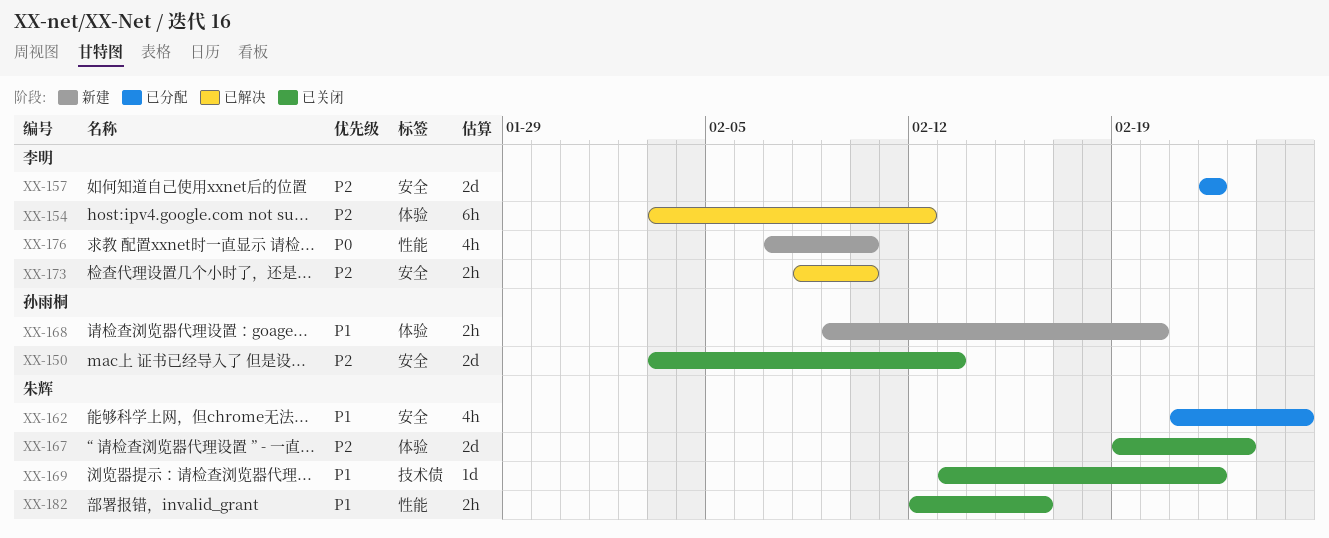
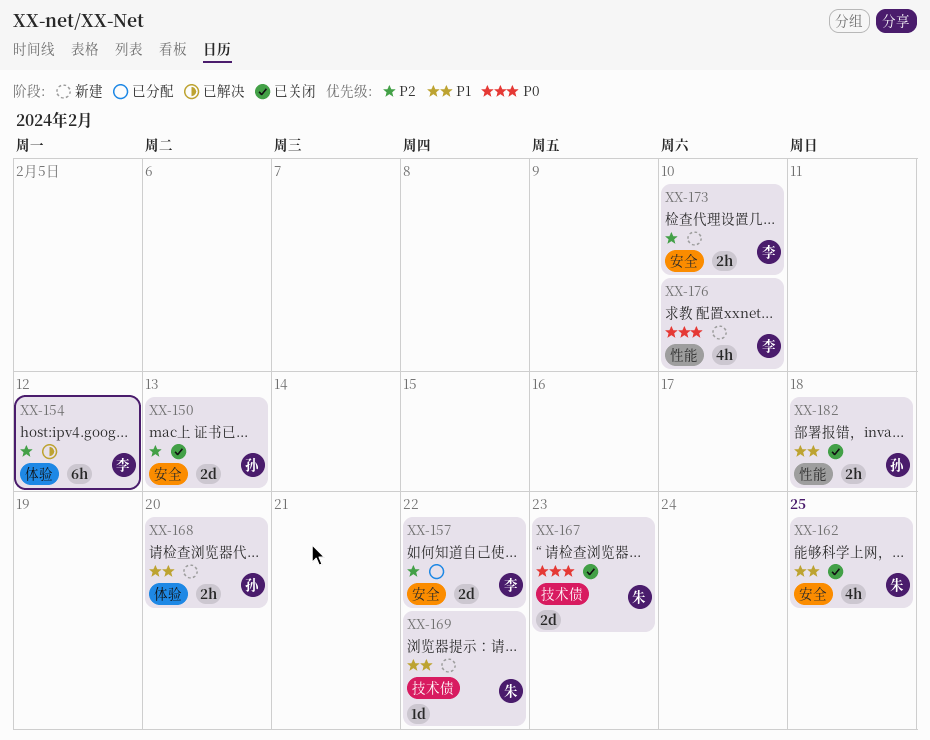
XX-162, status: 已分配 -> 已关闭
XX-167, priority: P2 -> P0
XX-167, label: 体验 -> 技术债
XX-169, status: 已关闭 -> 新建
XX-173, status: 已解决 -> 新建
XX-182, owner: 朱辉 -> 孙雨桐
XX-182, due: Feb 16 -> Feb 18

